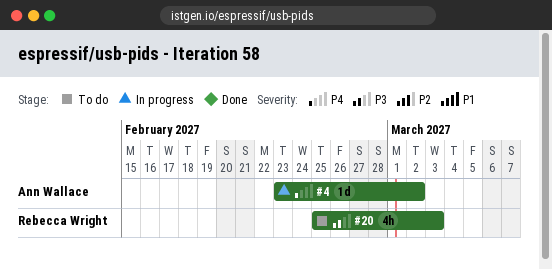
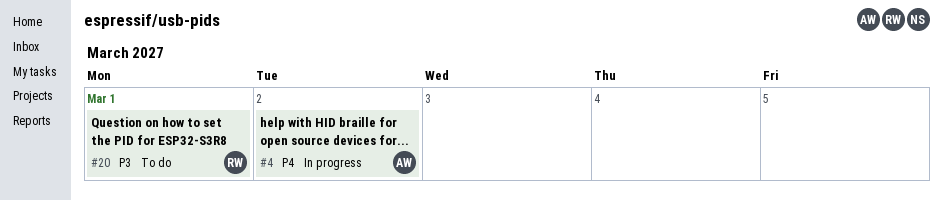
#20, due: Mar 3 -> Mar 1

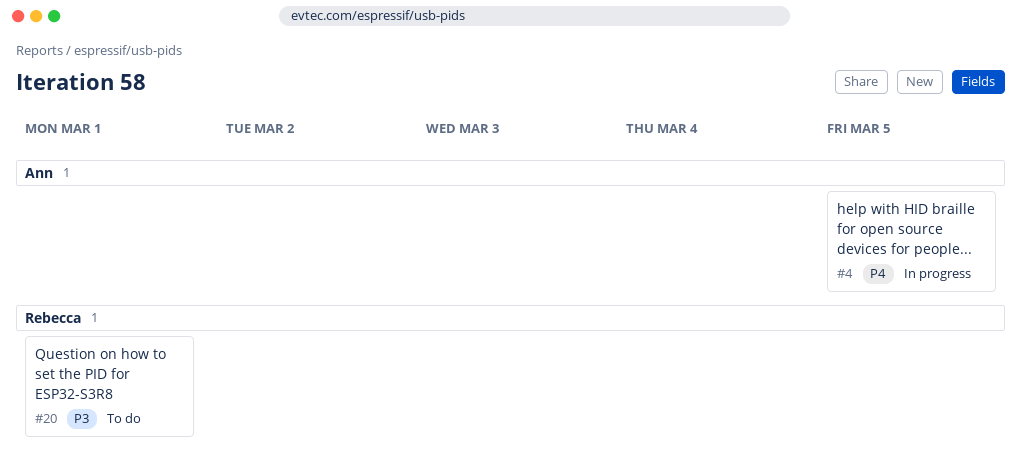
#4, due: Mar 2 -> Mar 5

